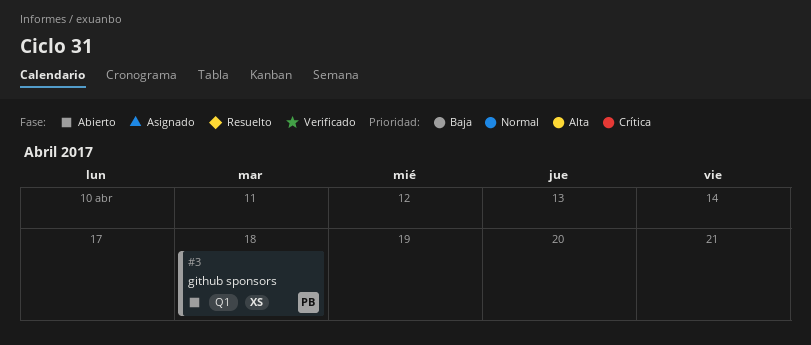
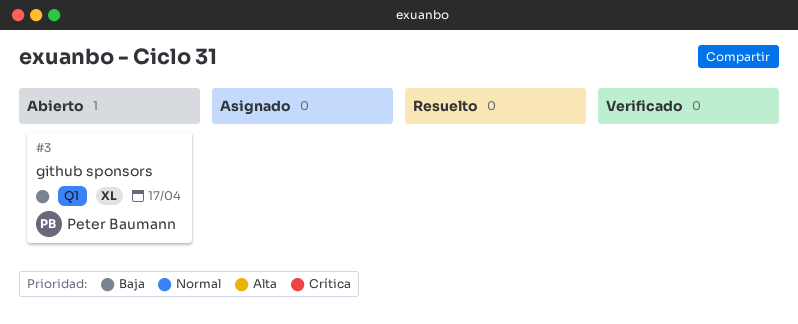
#3, estimate: XS -> XL
#3, due: Apr 18 -> Apr 17

